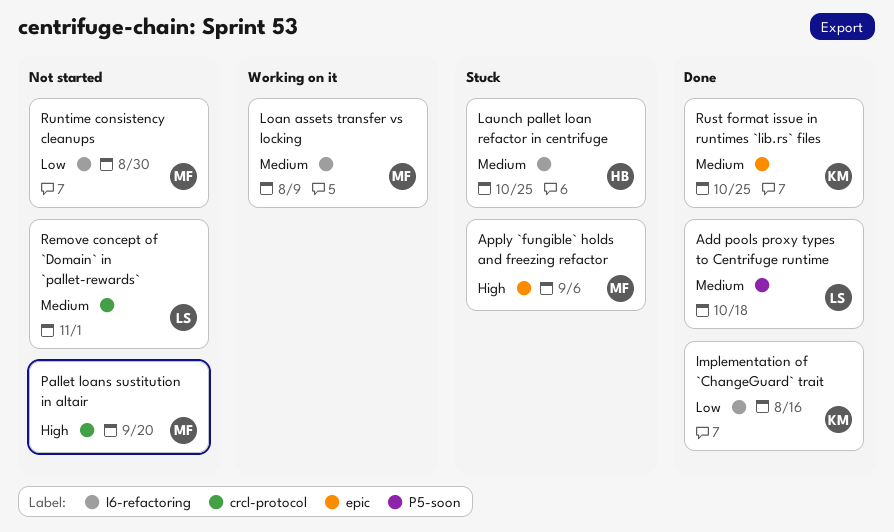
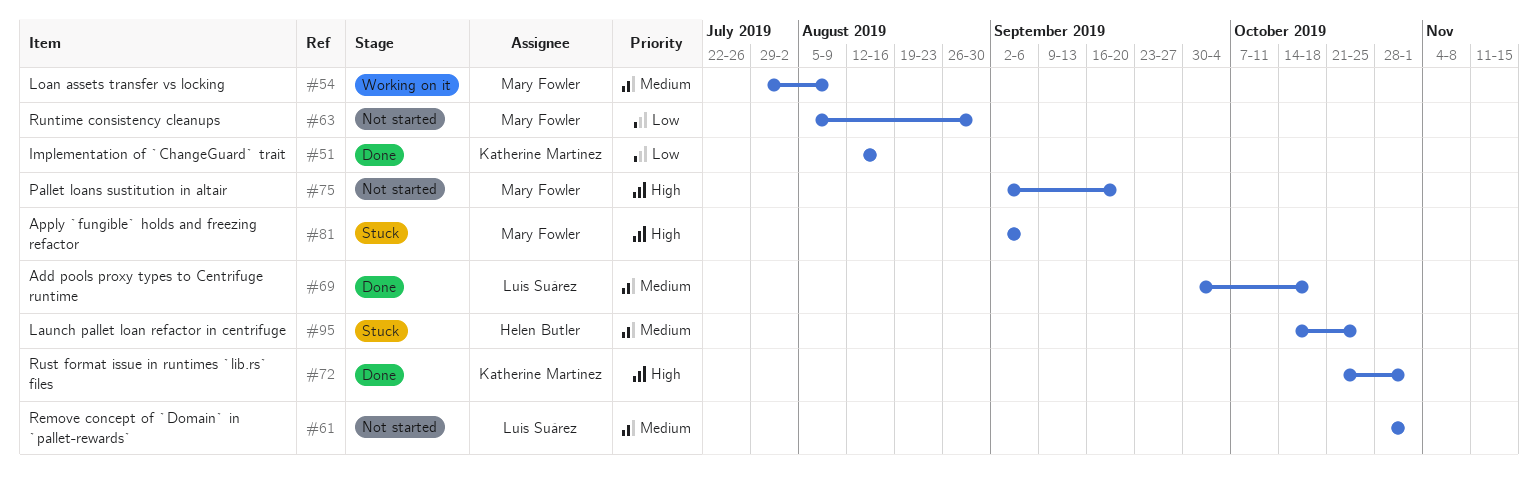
Rust format issue in runtimes `lib.rs` files, priority: Medium -> High
Rust format issue in runtimes `lib.rs` files, due: Oct 25 -> Nov 1

